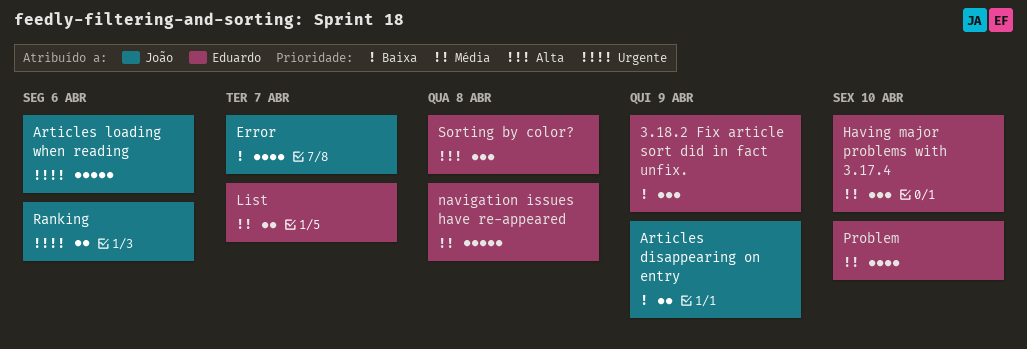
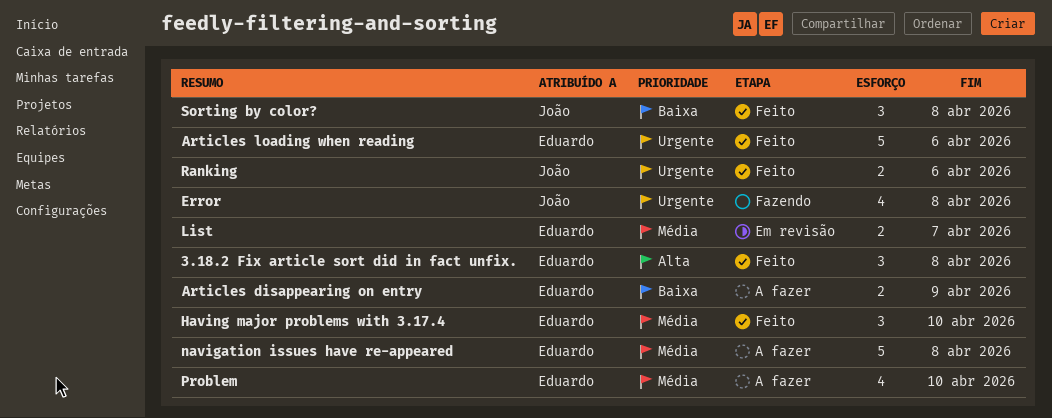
3.18.2 Fix article sort did in fact unfix., priority: Baixa -> Alta
3.18.2 Fix article sort did in fact unfix., due: Apr 9 -> Apr 8
Articles disappearing on entry, owner: João -> Eduardo
Articles loading when reading, owner: João -> Eduardo
Error, priority: Baixa -> Urgente
Error, due: Apr 7 -> Apr 8
Sorting by color?, owner: Eduardo -> João
Sorting by color?, priority: Alta -> Baixa

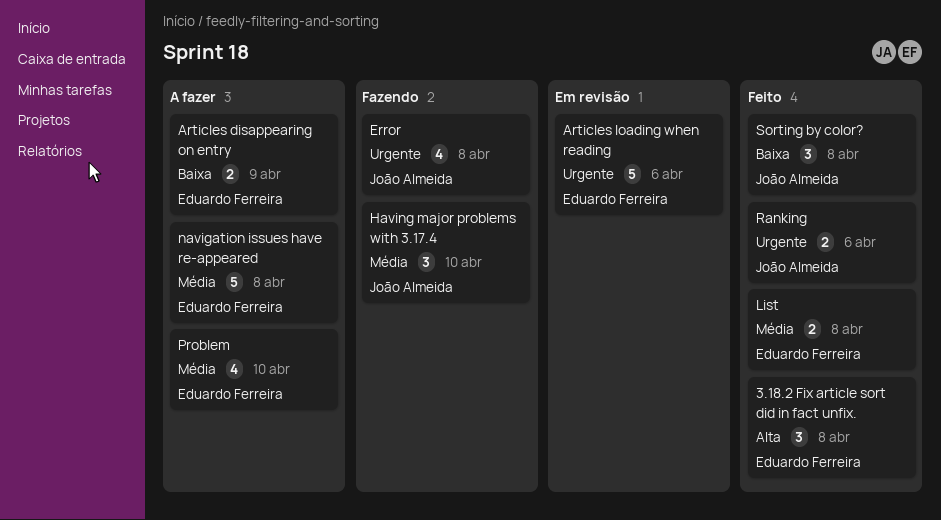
Articles loading when reading, status: Feito -> Em revisão
Having major problems with 3.17.4, status: Feito -> Fazendo
Having major problems with 3.17.4, owner: Eduardo Ferreira -> João Almeida
List, status: Em revisão -> Feito
List, due: Apr 7 -> Apr 8

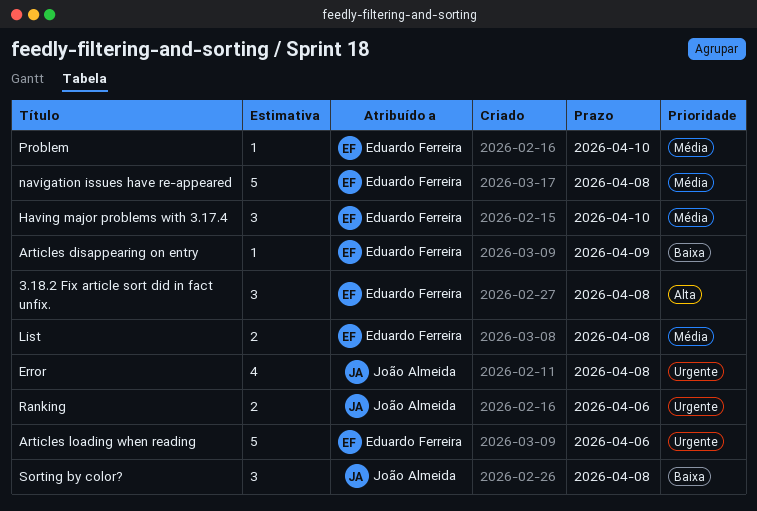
Articles disappearing on entry, estimate: 2 -> 1
Having major problems with 3.17.4, owner: João Almeida -> Eduardo Ferreira
Problem, estimate: 4 -> 1

